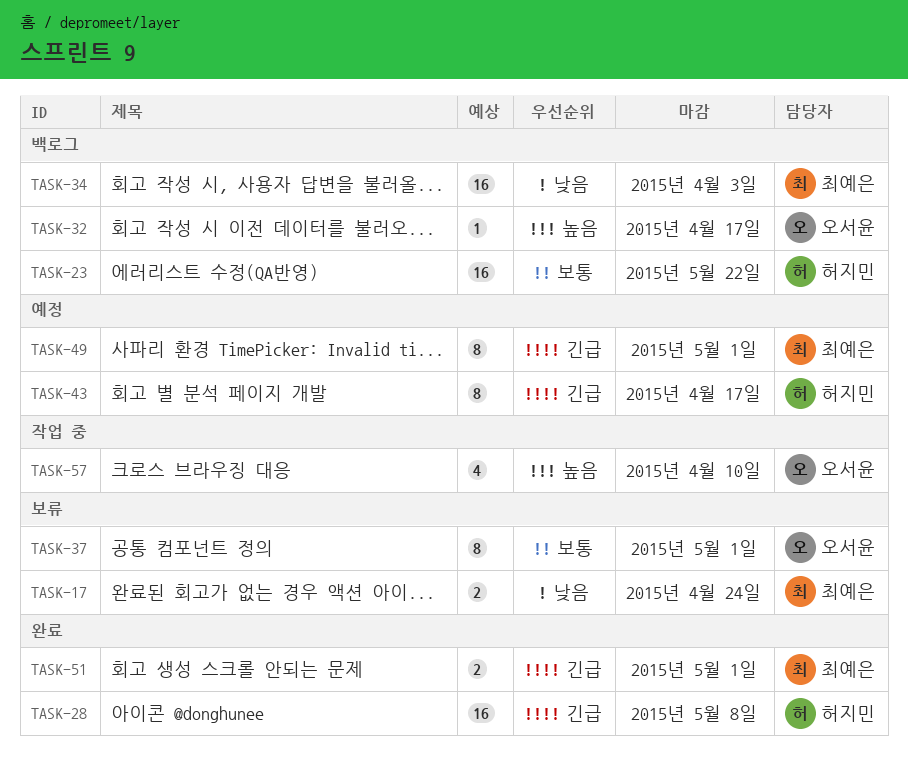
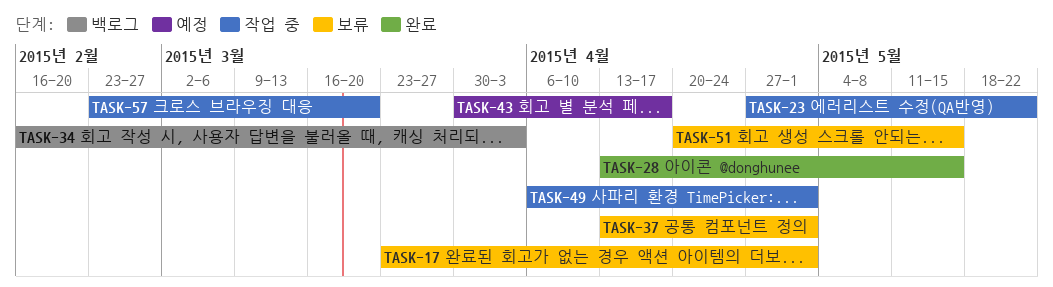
TASK-17, due: Apr 24 -> May 1
TASK-23, status: 백로그 -> 작업 중
TASK-28, due: May 8 -> May 15
TASK-32: present -> none
TASK-49, status: 예정 -> 작업 중
TASK-51, status: 완료 -> 보류
TASK-51, due: May 1 -> May 15
TASK-57, due: Apr 10 -> Mar 20

